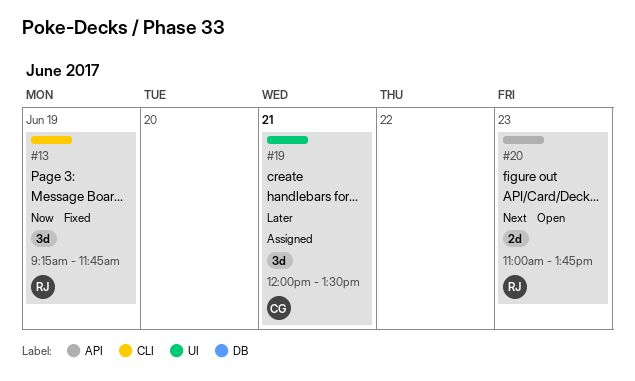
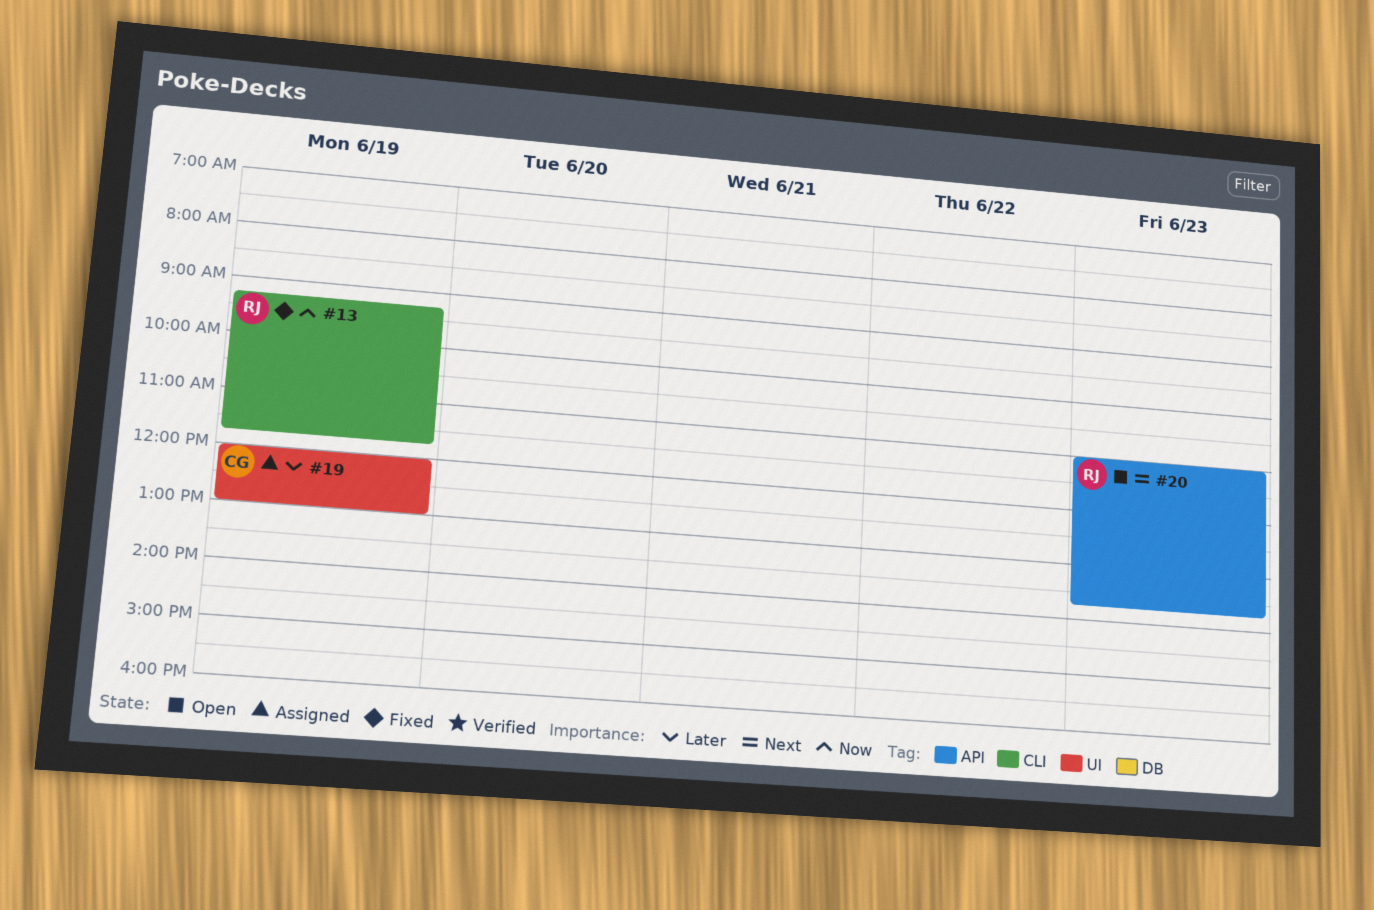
#19, day: Jun 21 -> Jun 19
#19, ends: 13:30 -> 13:00

